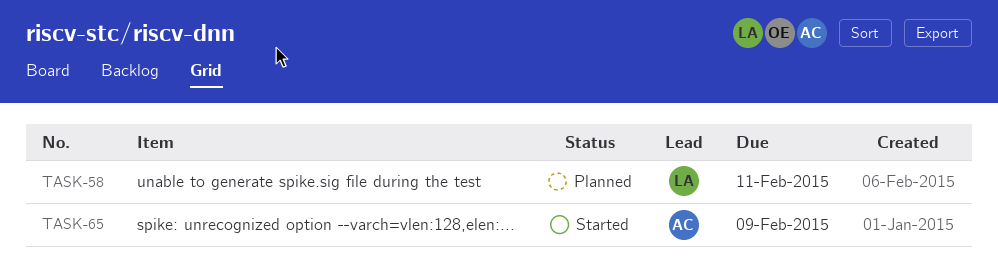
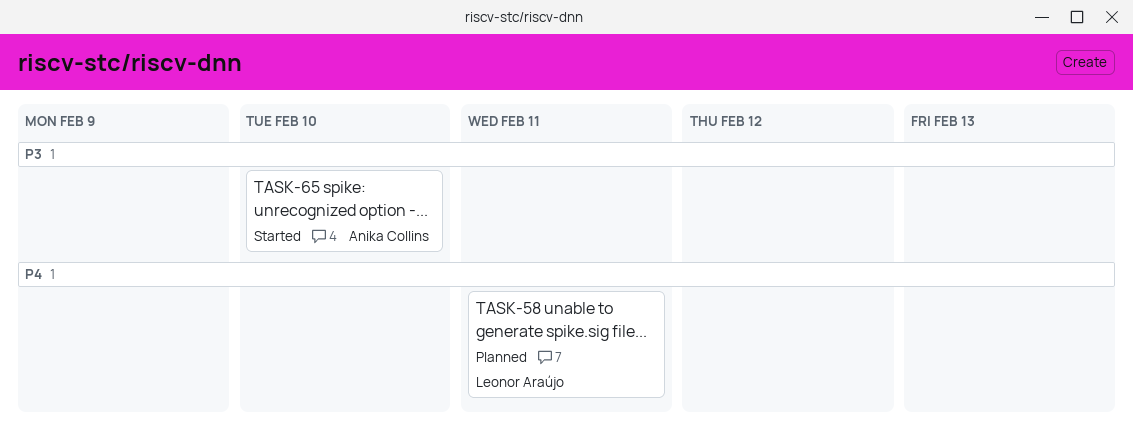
TASK-65, due: Feb 9 -> Feb 10

